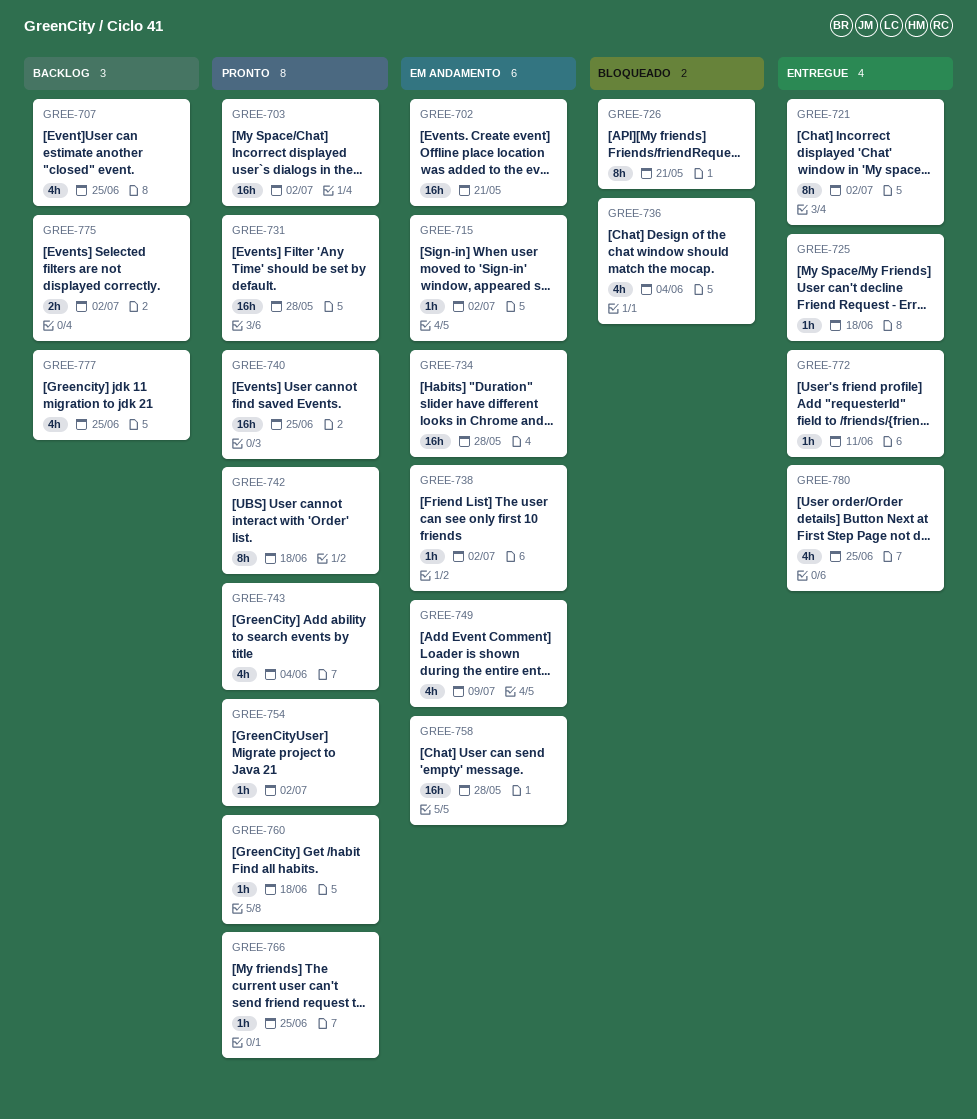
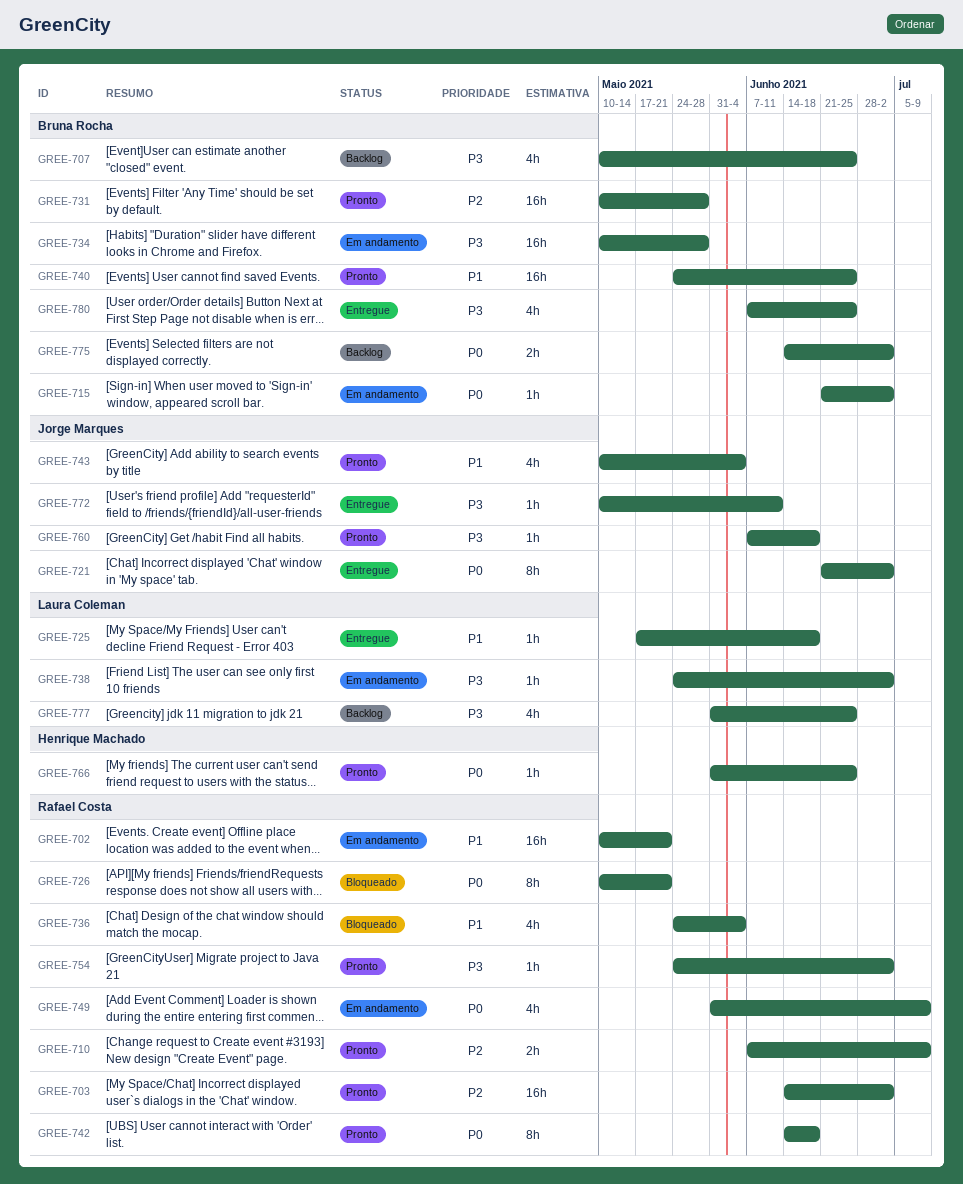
GREE-710: none -> present
GREE-758: present -> none

